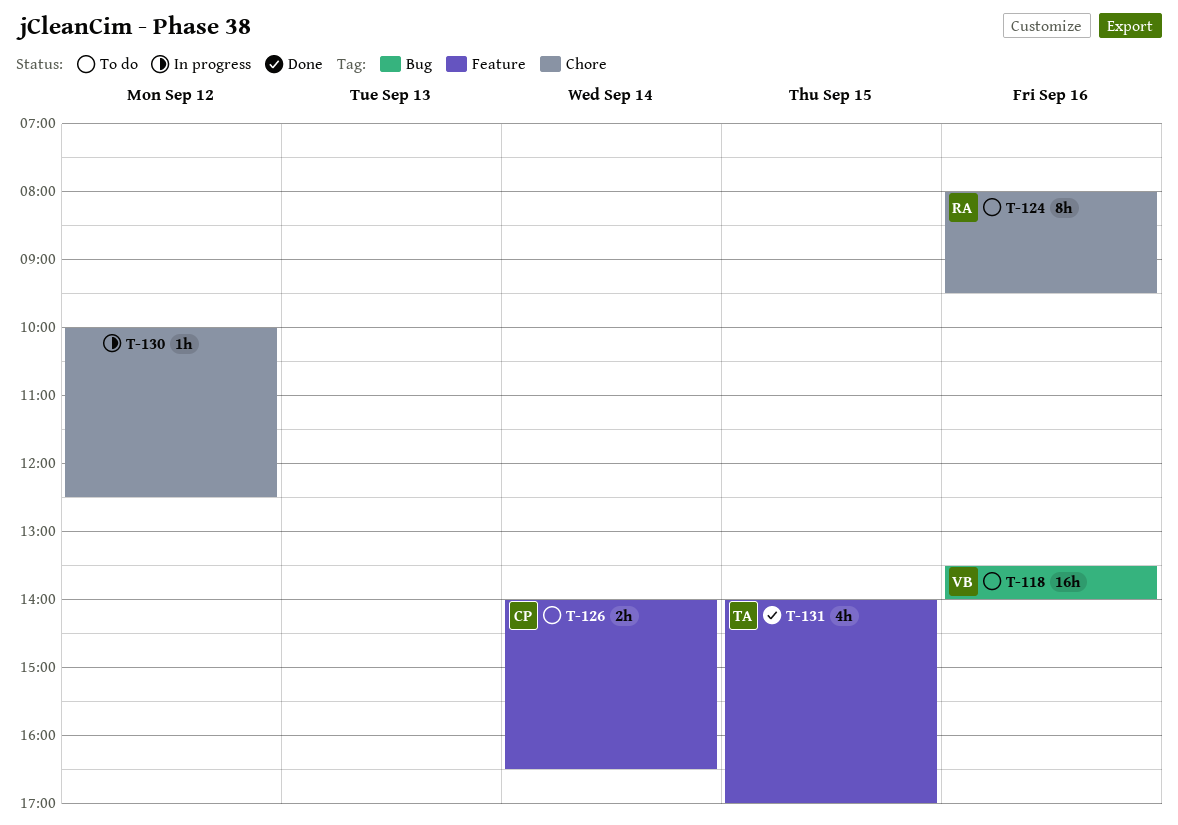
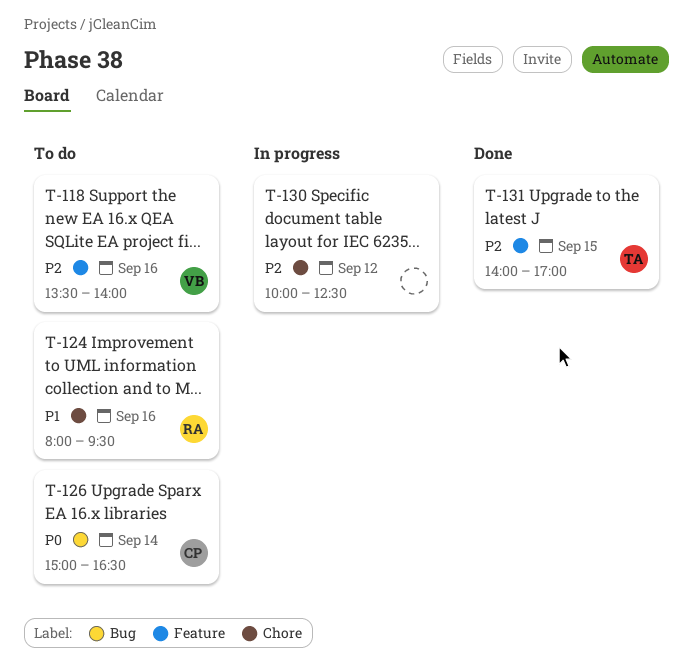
T-118, label: Bug -> Feature
T-126, label: Feature -> Bug
T-126, begins: 14:00 -> 15:00

